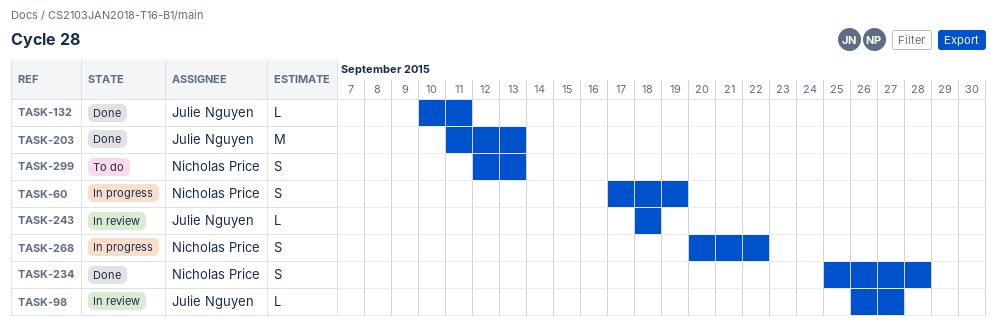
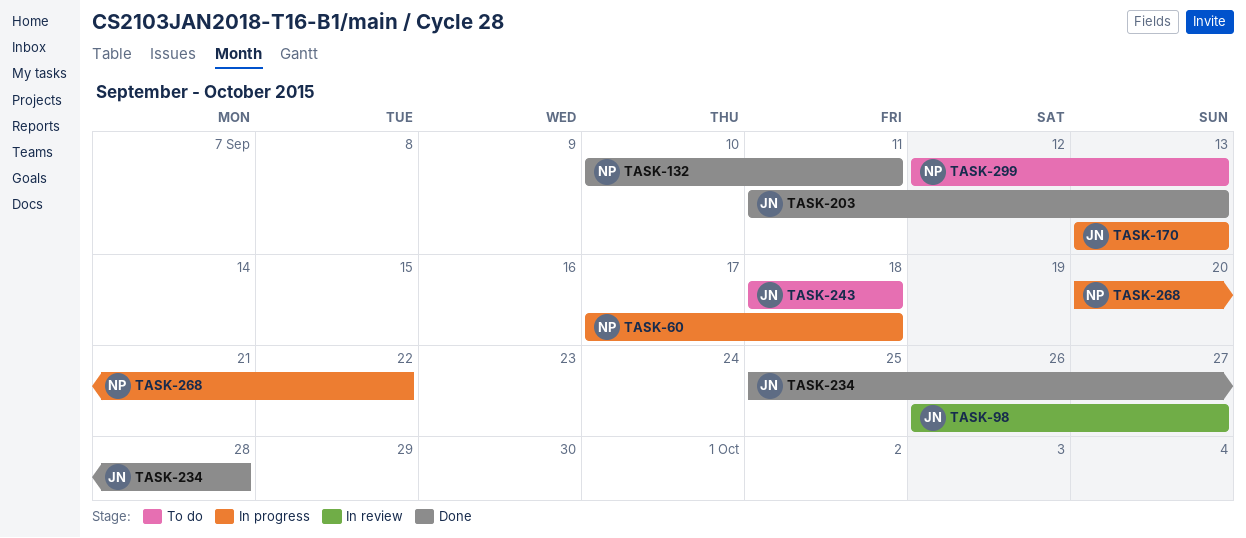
TASK-60, due: Sep 19 -> Sep 18
TASK-132, owner: Julie Nguyen -> Nicholas Price
TASK-170: none -> present
TASK-234, owner: Nicholas Price -> Julie Nguyen
TASK-243, status: In review -> To do

